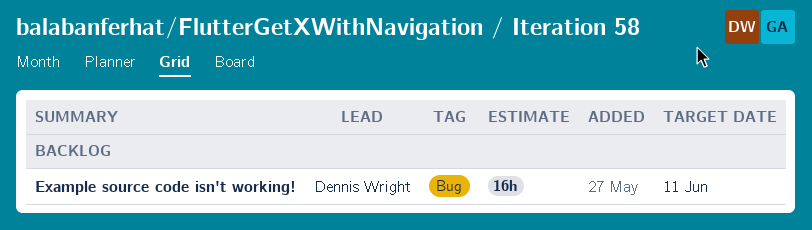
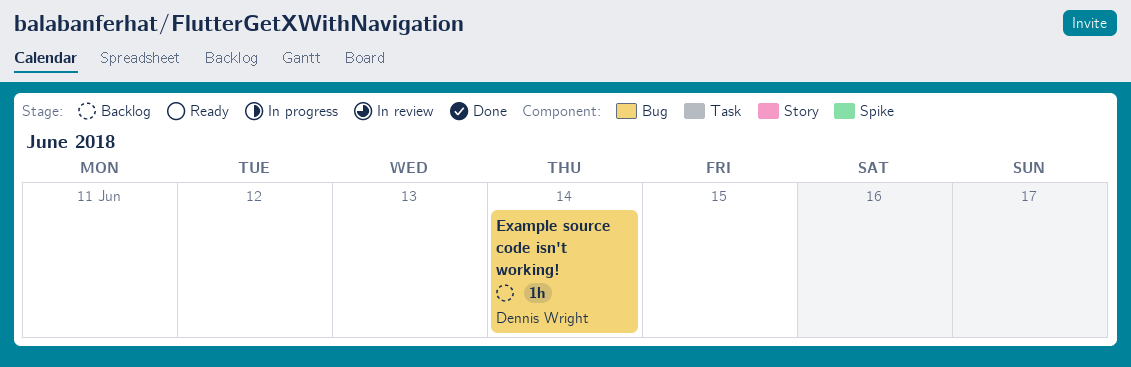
Example source code isn't working!, estimate: 16h -> 1h
Example source code isn't working!, due: Jun 11 -> Jun 14

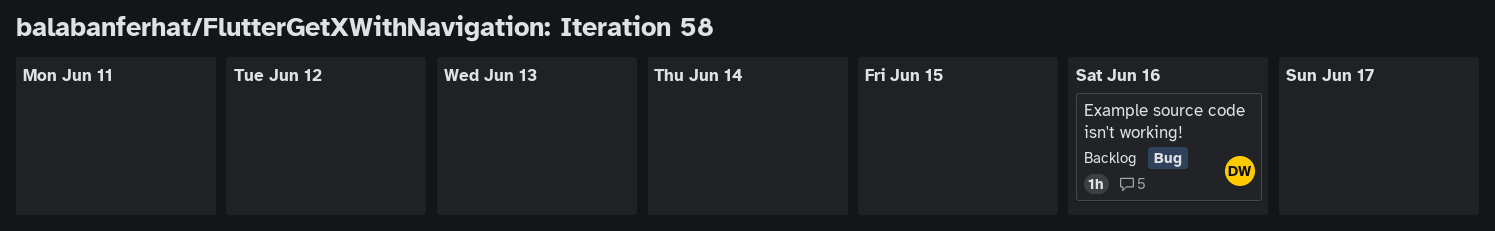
Example source code isn't working!, due: Jun 14 -> Jun 16

